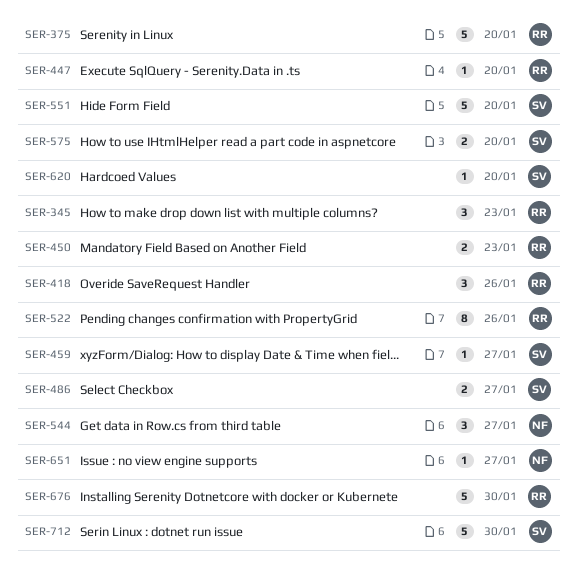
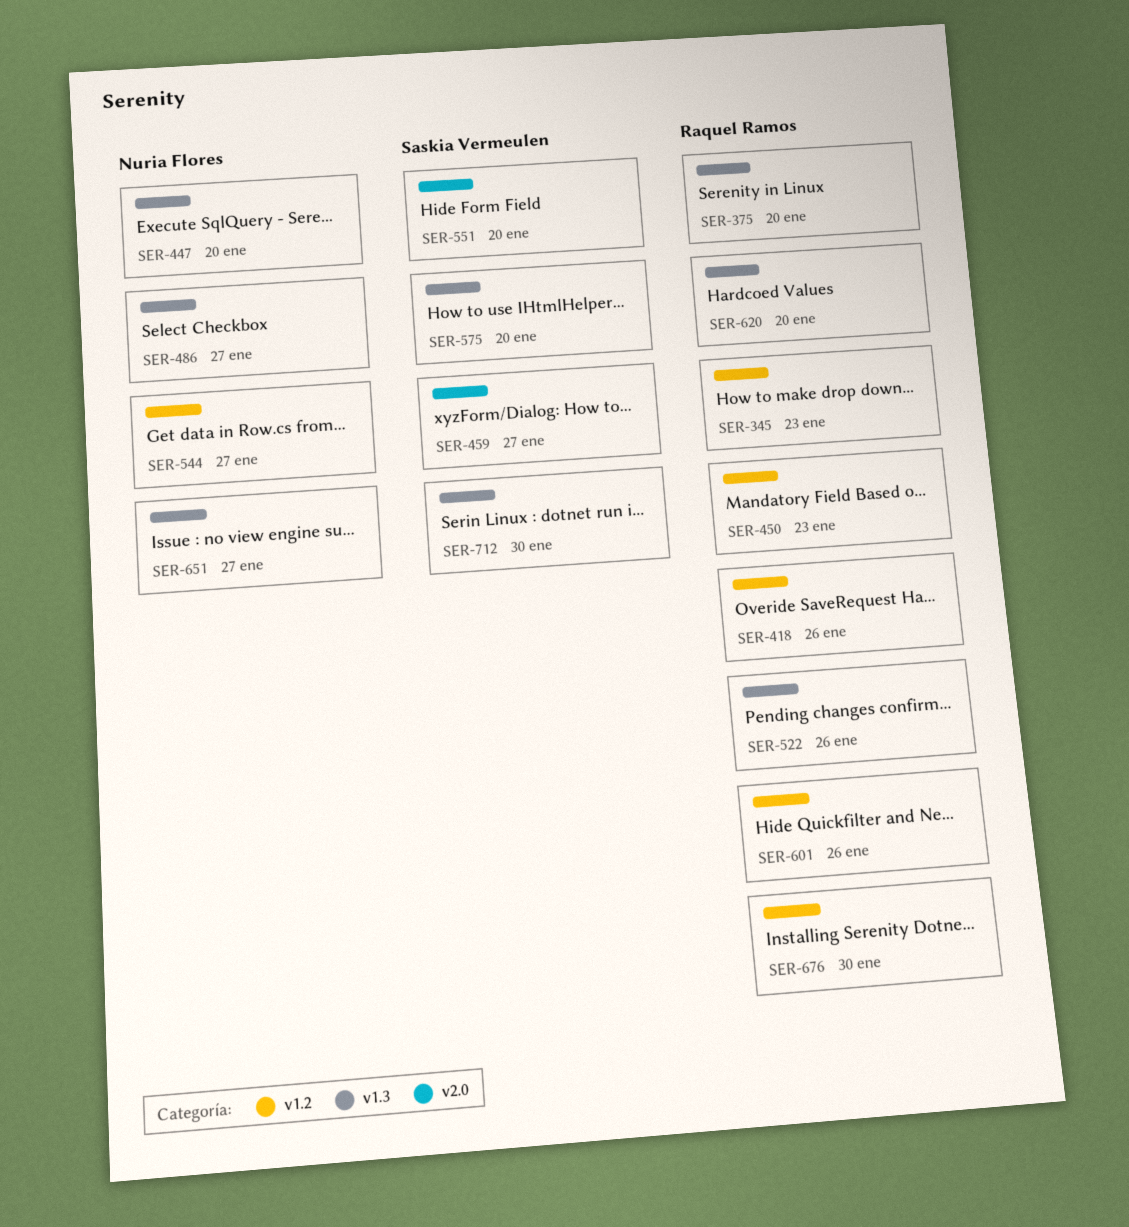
SER-447, owner: Raquel Ramos -> Nuria Flores
SER-486, owner: Saskia Vermeulen -> Nuria Flores
SER-601: none -> present
SER-620, owner: Saskia Vermeulen -> Raquel Ramos

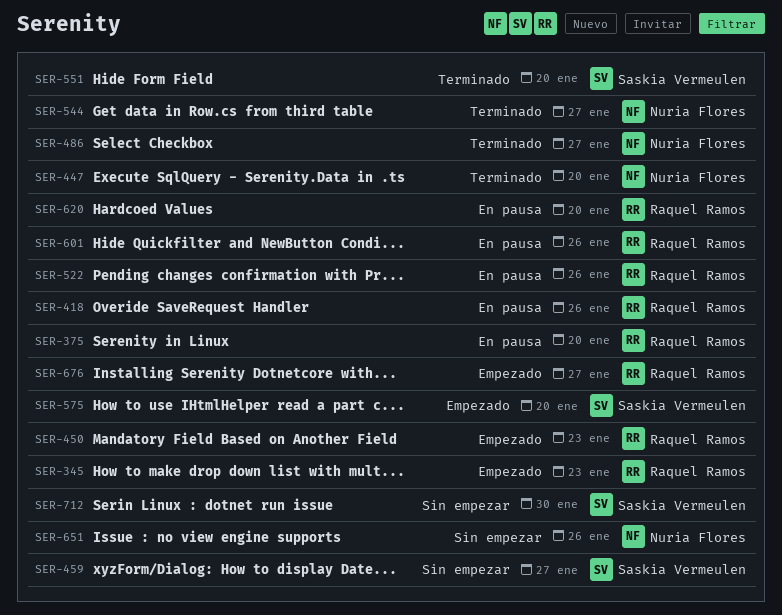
SER-651, due: Jan 27 -> Jan 26
SER-676, due: Jan 30 -> Jan 27

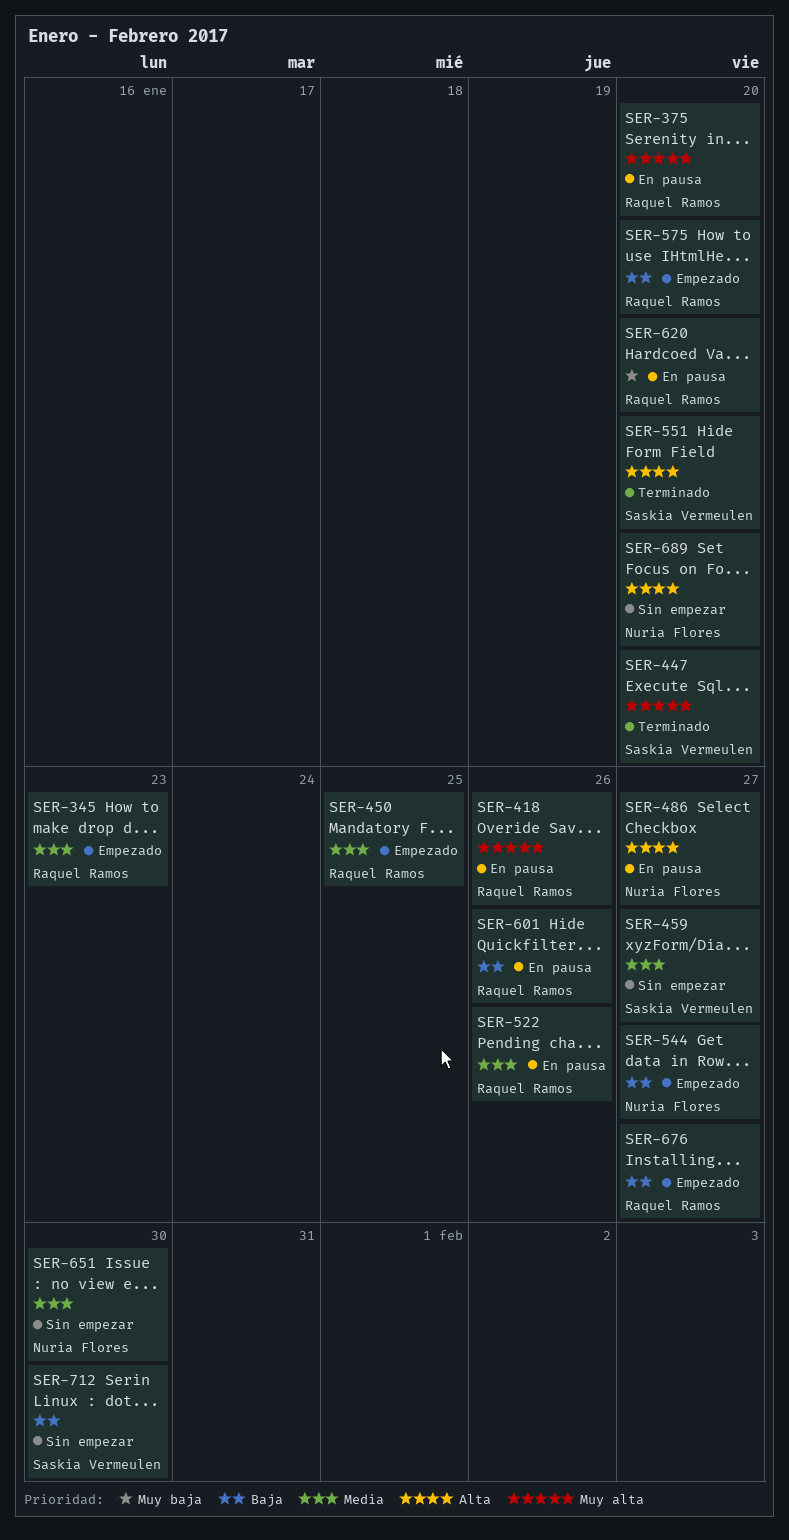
SER-447, owner: Nuria Flores -> Saskia Vermeulen
SER-450, due: Jan 23 -> Jan 25
SER-486, status: Terminado -> En pausa
SER-544, status: Terminado -> Empezado
SER-575, owner: Saskia Vermeulen -> Raquel Ramos
SER-651, due: Jan 26 -> Jan 30
SER-689: none -> present

